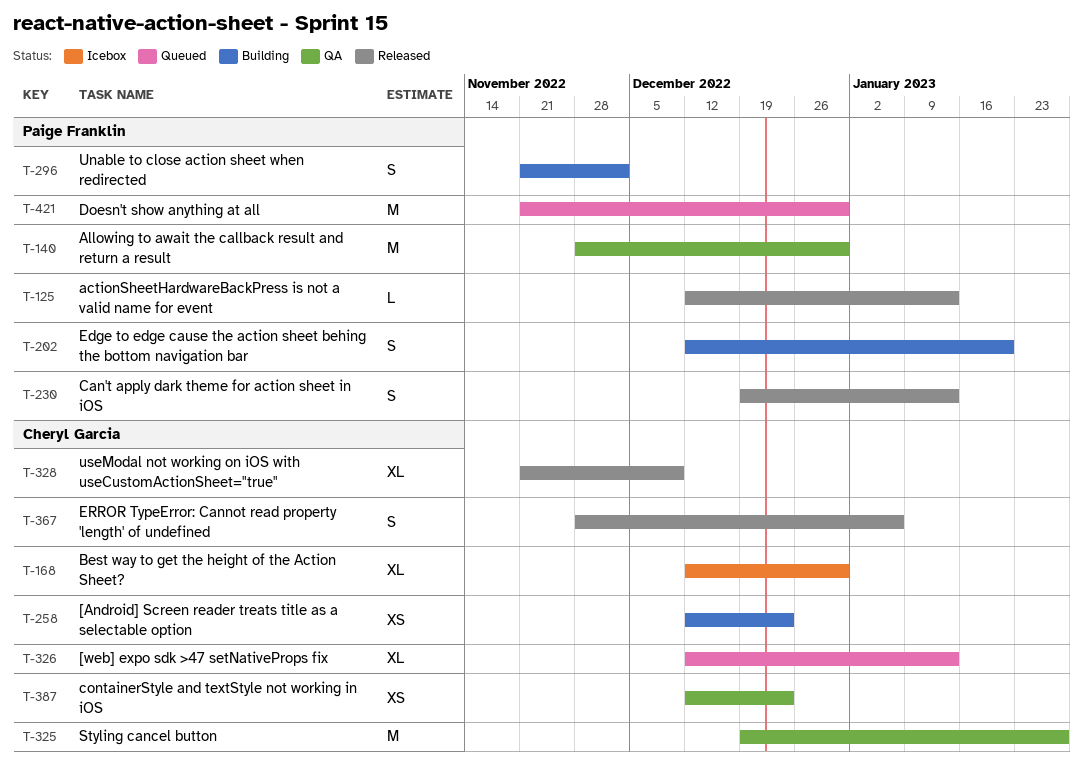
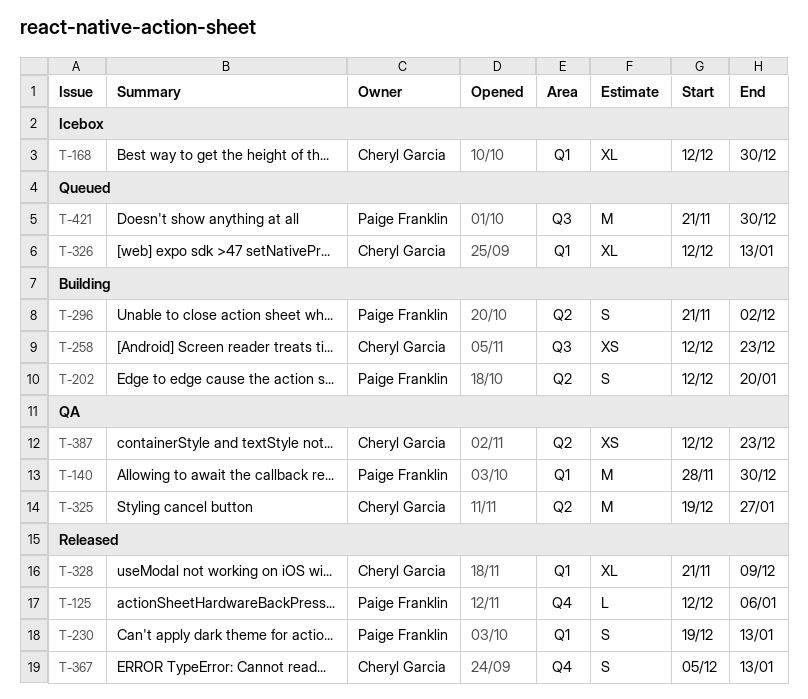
T-125, due: Jan 13 -> Jan 6
T-367, start: Nov 28 -> Dec 5
T-367, due: Jan 6 -> Jan 13

